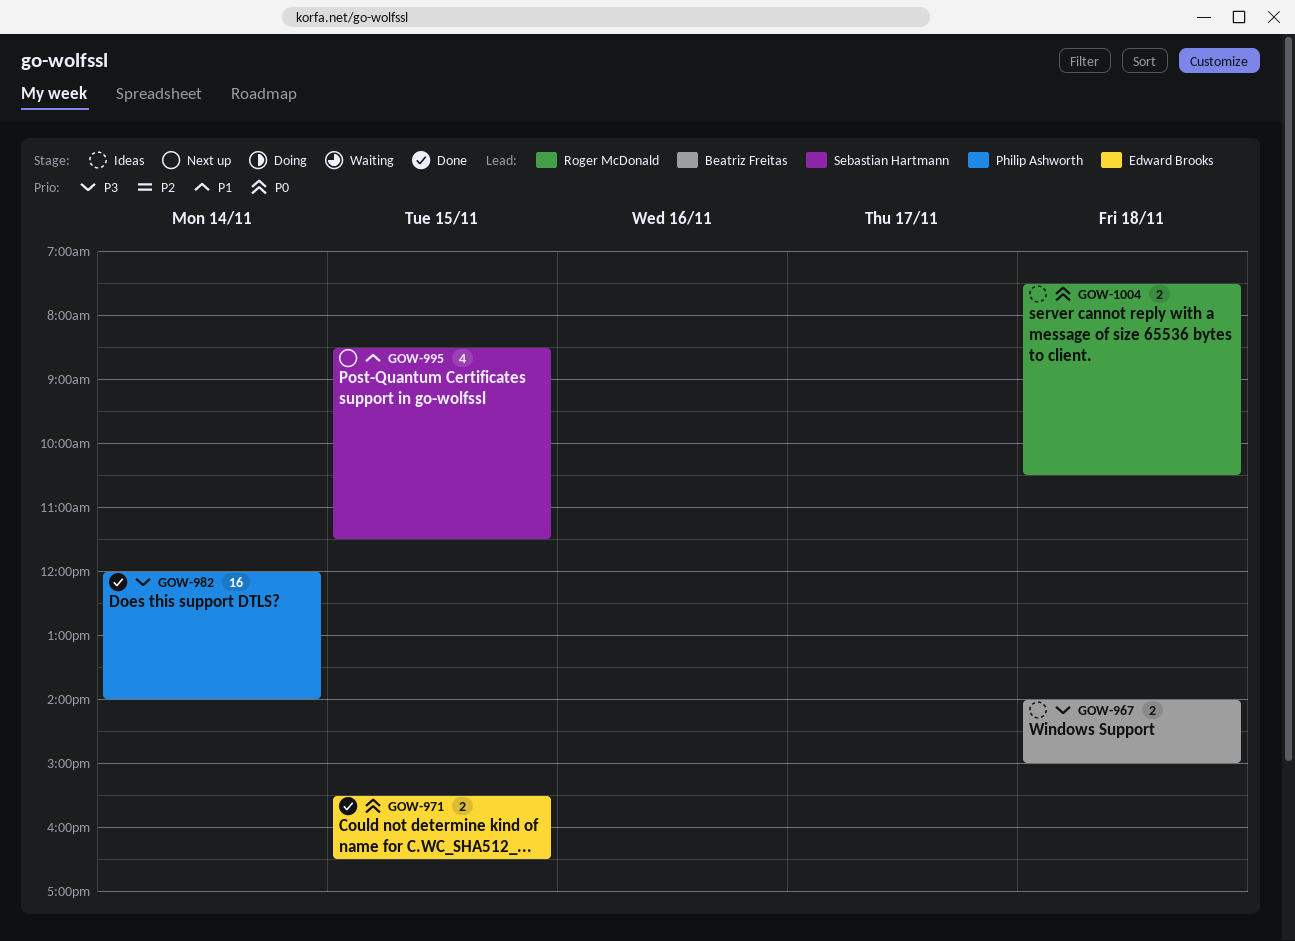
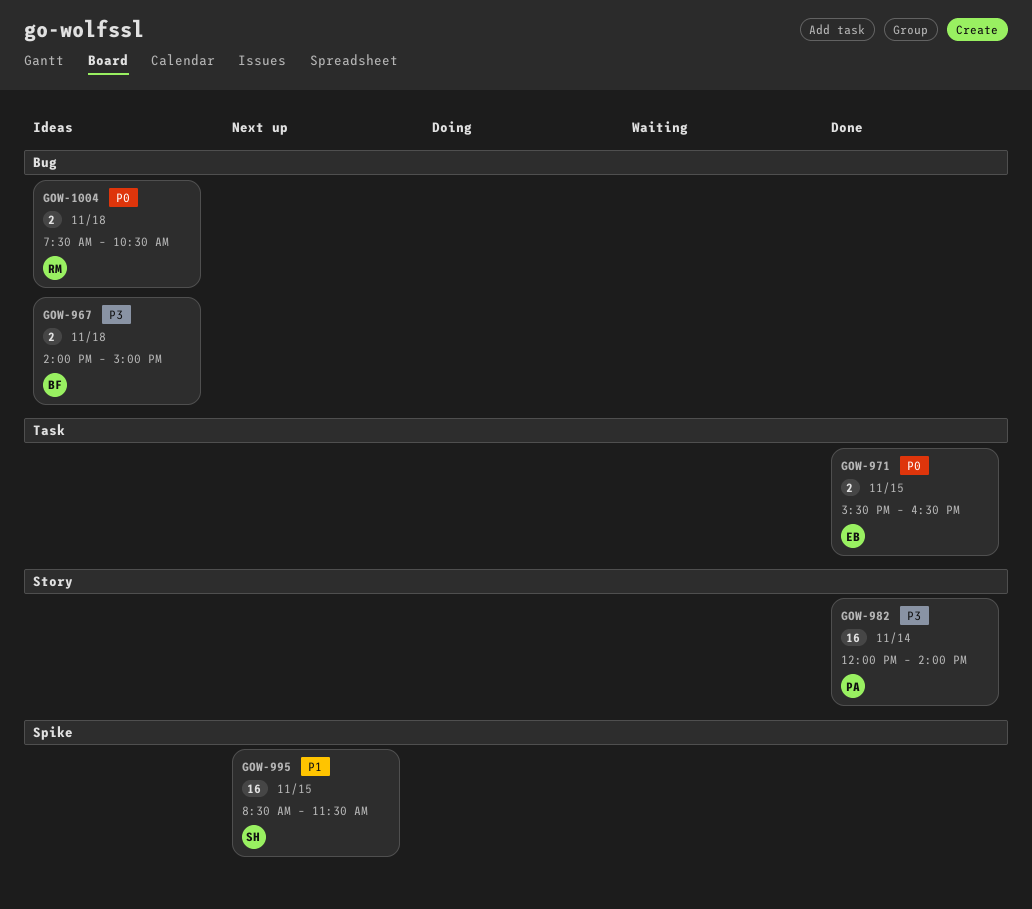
GOW-995, estimate: 4 -> 16

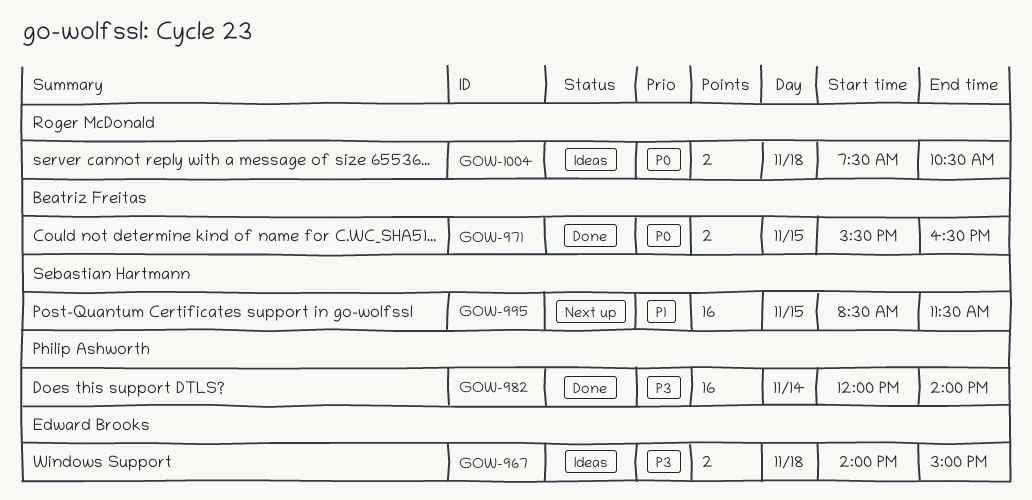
GOW-967, owner: Beatriz Freitas -> Edward Brooks
GOW-971, owner: Edward Brooks -> Beatriz Freitas

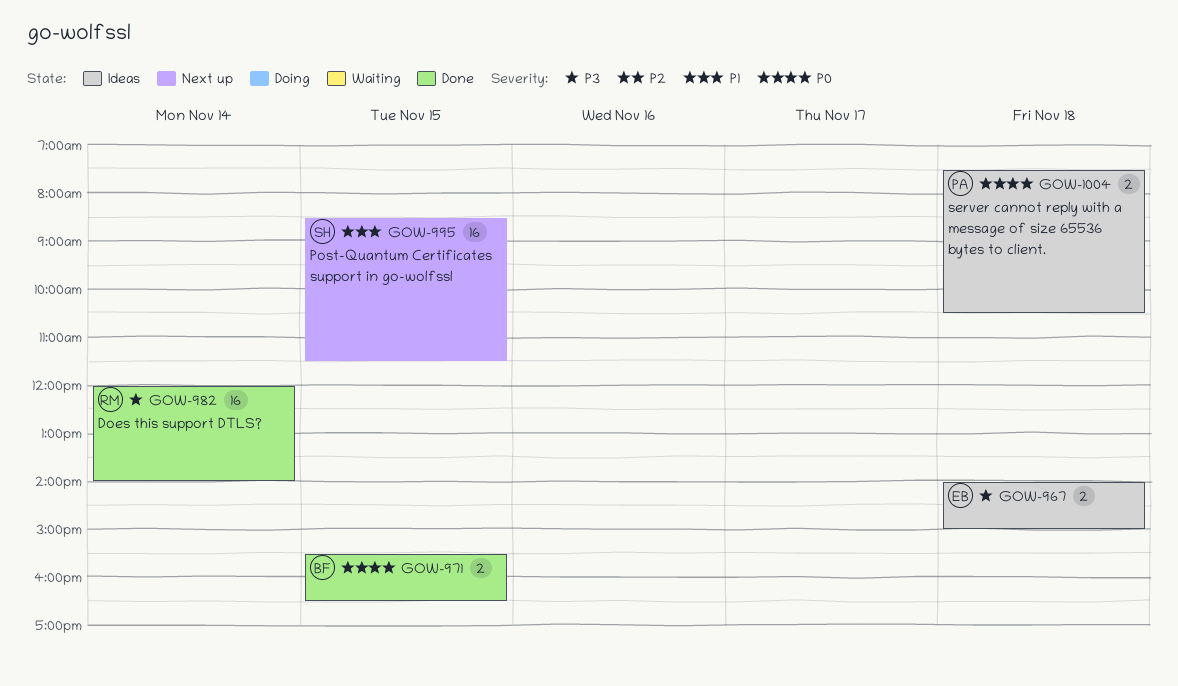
GOW-982, owner: Philip Ashworth -> Roger McDonald
GOW-1004, owner: Roger McDonald -> Philip Ashworth

